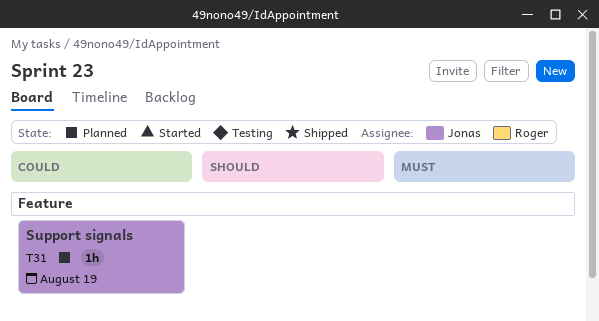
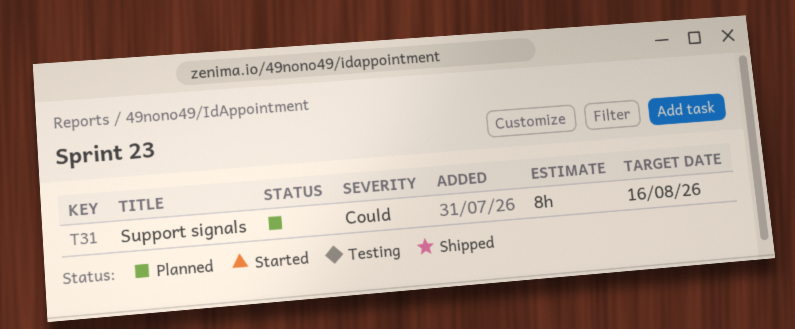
T31, estimate: 1h -> 8h
T31, due: Aug 19 -> Aug 16

